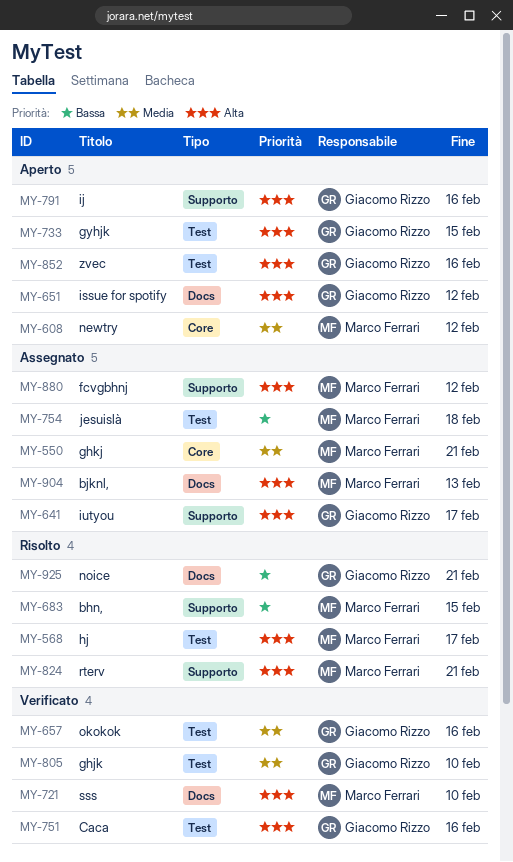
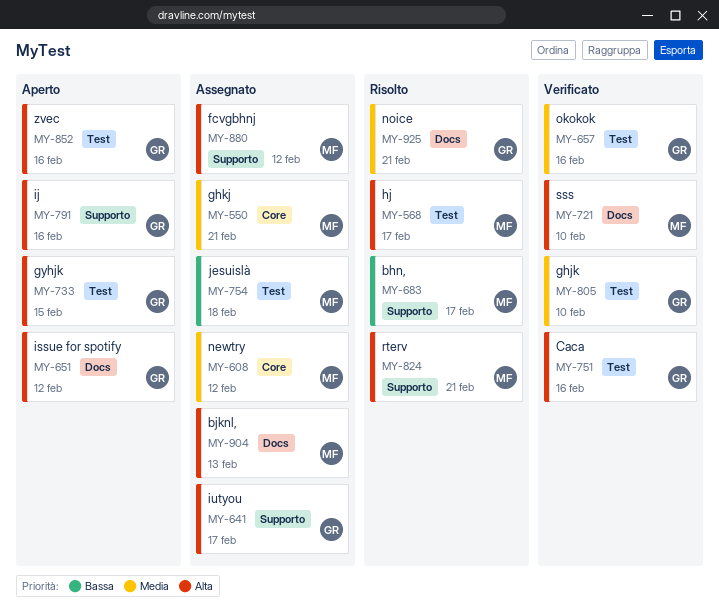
MY-608, status: Aperto -> Assegnato
MY-683, due: Feb 15 -> Feb 17
MY-925, priority: Bassa -> Media

